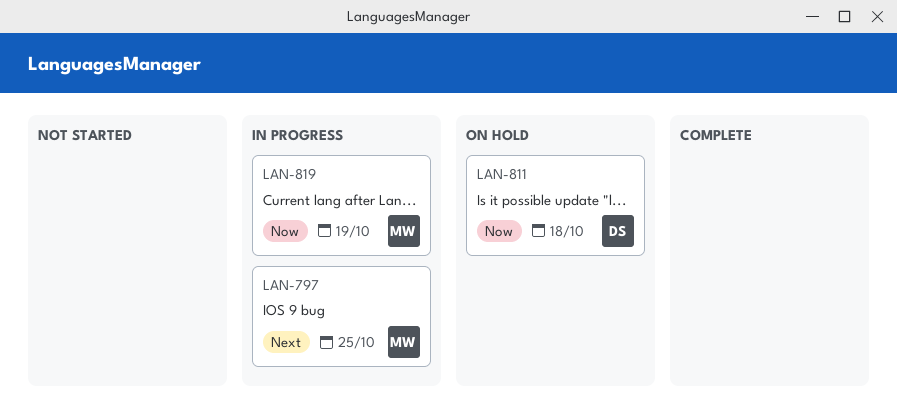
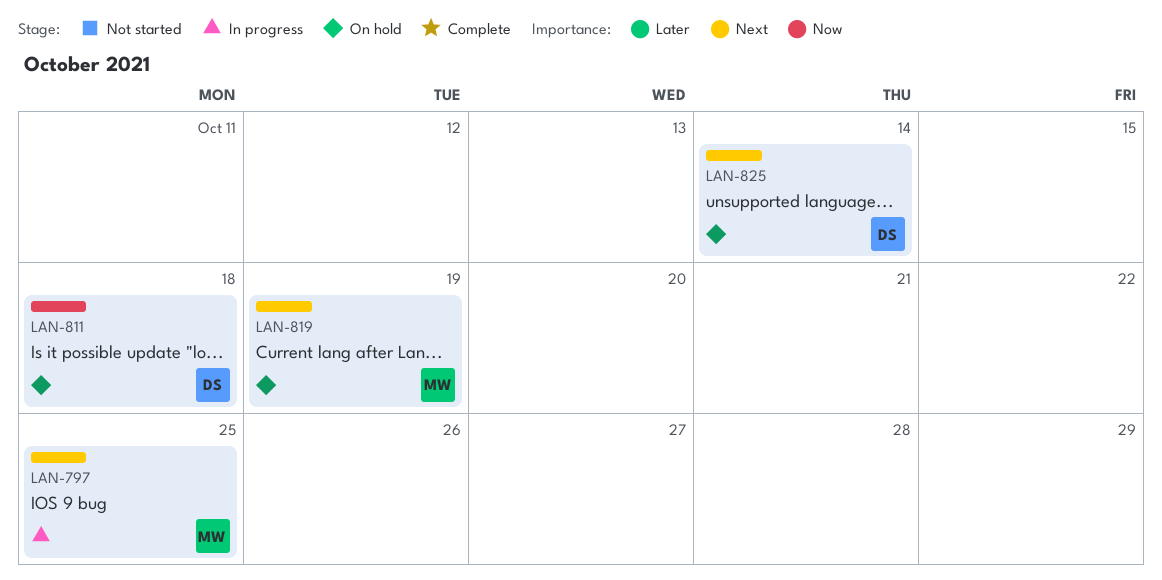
LAN-819, status: In progress -> On hold
LAN-819, priority: Now -> Next
LAN-825: none -> present

